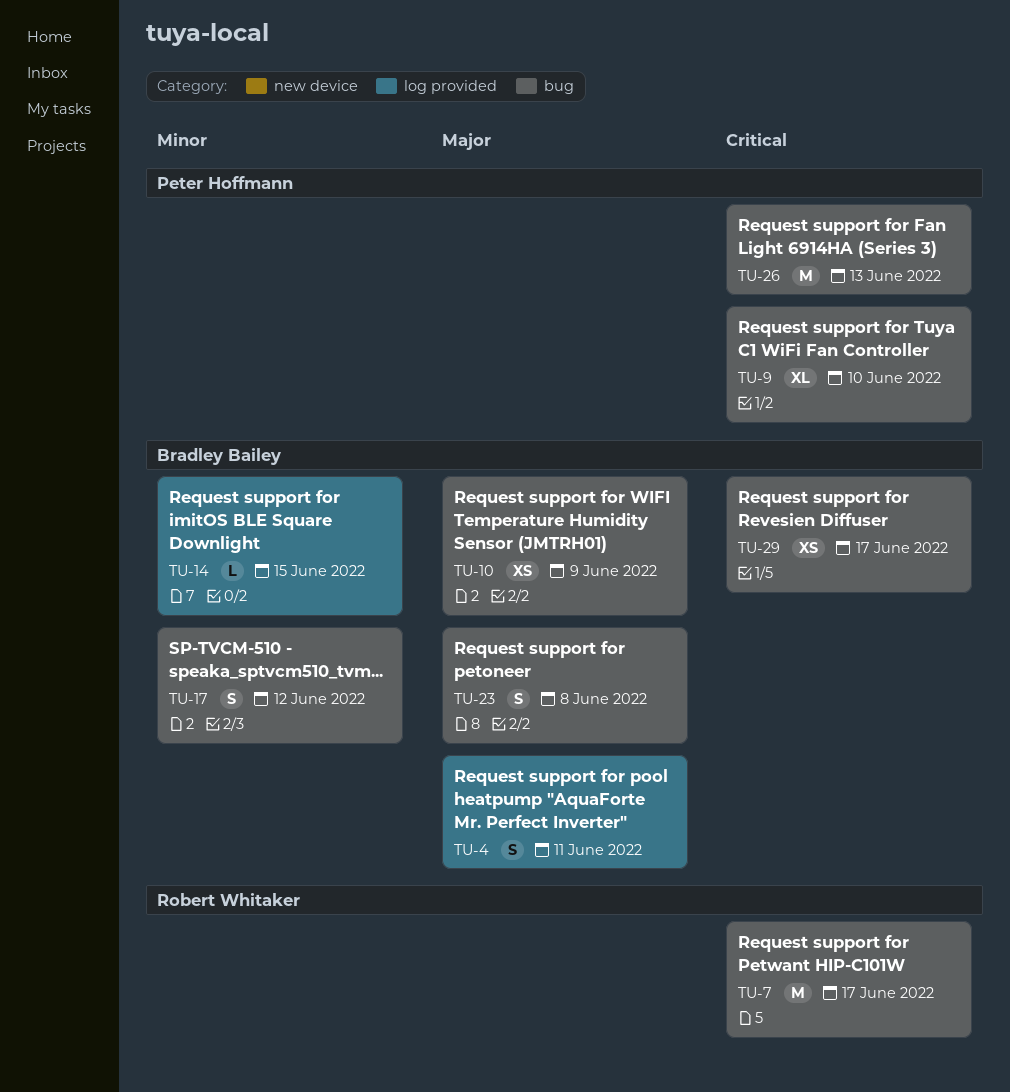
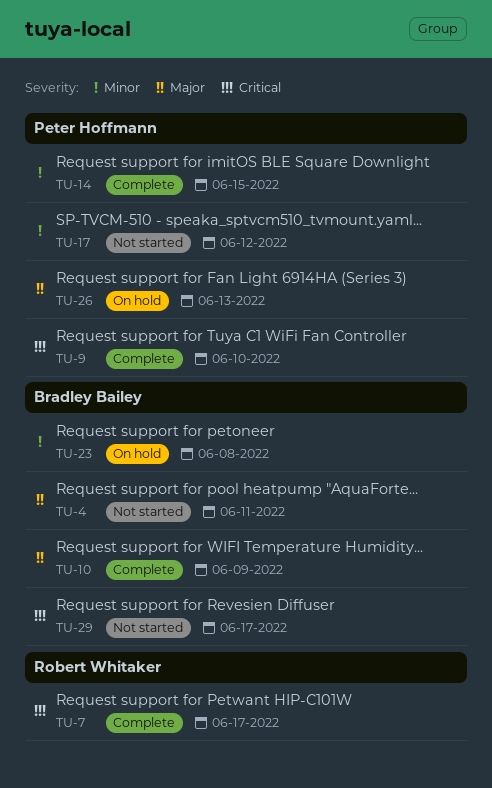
TU-14, owner: Bradley Bailey -> Peter Hoffmann
TU-17, owner: Bradley Bailey -> Peter Hoffmann
TU-23, priority: Major -> Minor
TU-26, priority: Critical -> Major

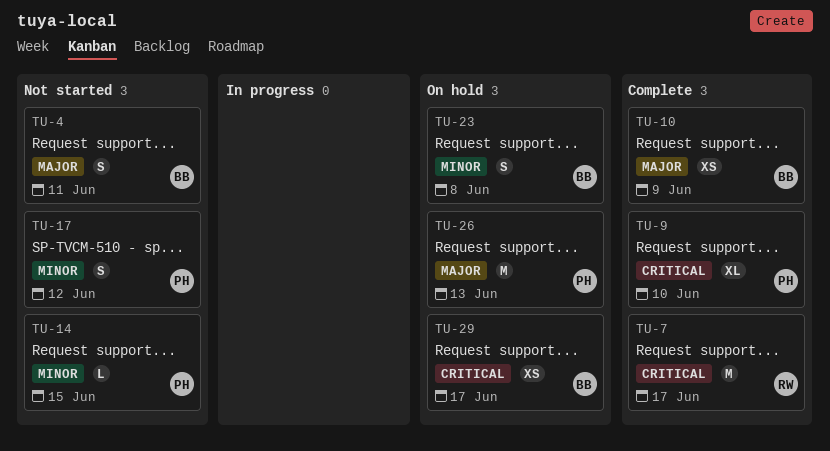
TU-14, status: Complete -> Not started
TU-29, status: Not started -> On hold

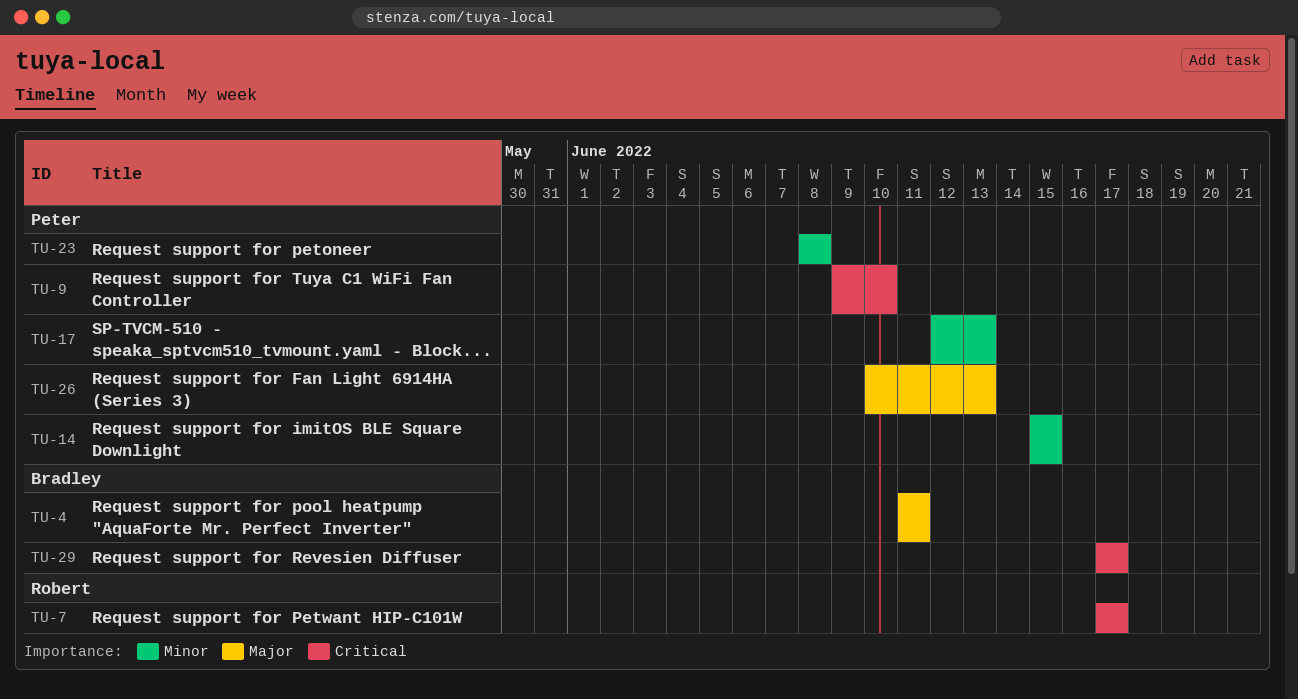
TU-10: present -> none
TU-17, due: Jun 12 -> Jun 13
TU-23, owner: Bradley -> Peter

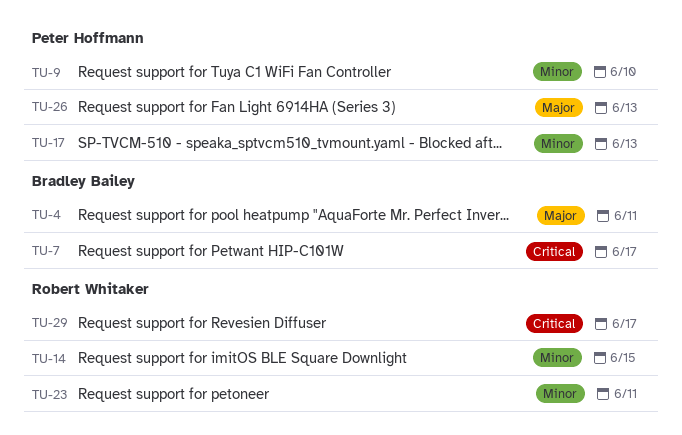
TU-7, owner: Robert Whitaker -> Bradley Bailey
TU-9, priority: Critical -> Minor
TU-14, owner: Peter Hoffmann -> Robert Whitaker
TU-23, owner: Peter Hoffmann -> Robert Whitaker
TU-23, due: Jun 8 -> Jun 11
TU-29, owner: Bradley Bailey -> Robert Whitaker

